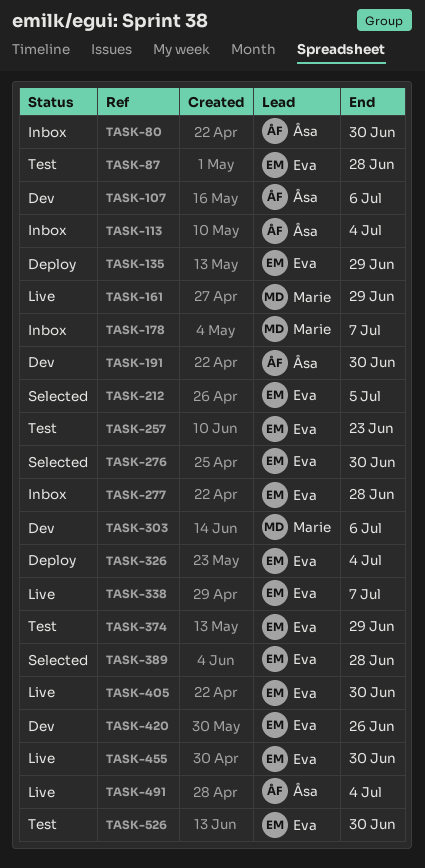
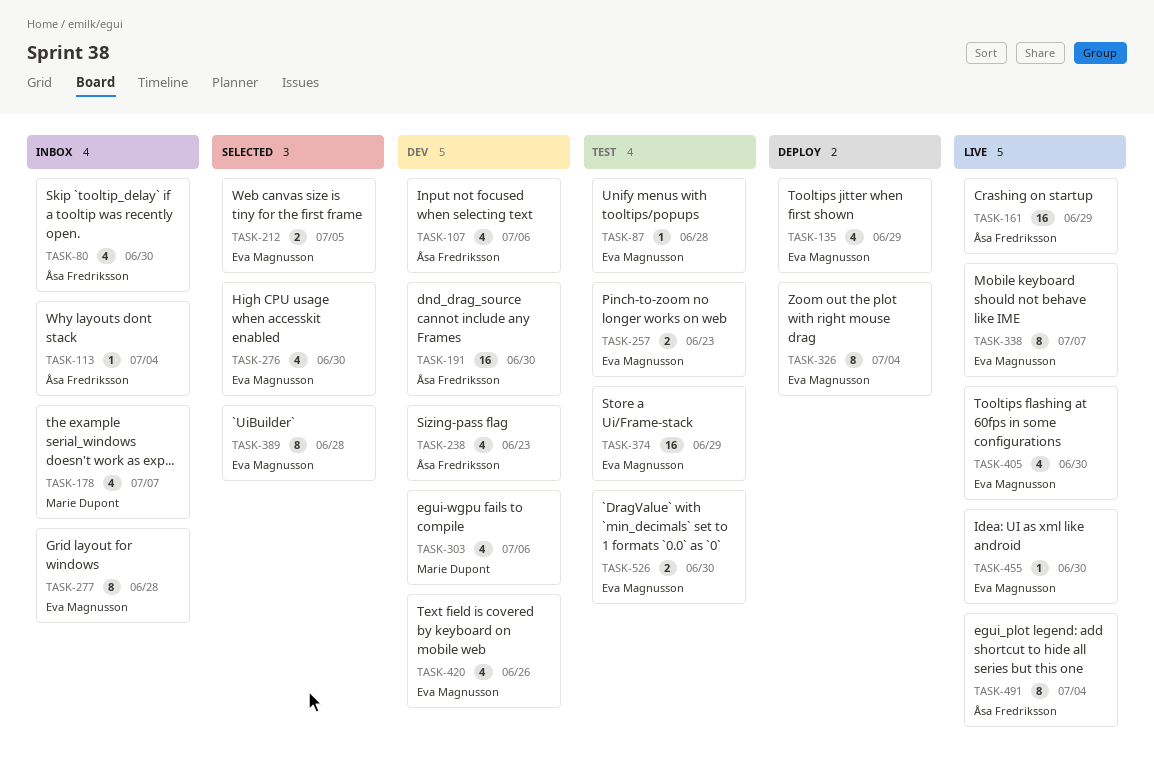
TASK-161, owner: Marie Dupont -> Åsa Fredriksson
TASK-238: none -> present

